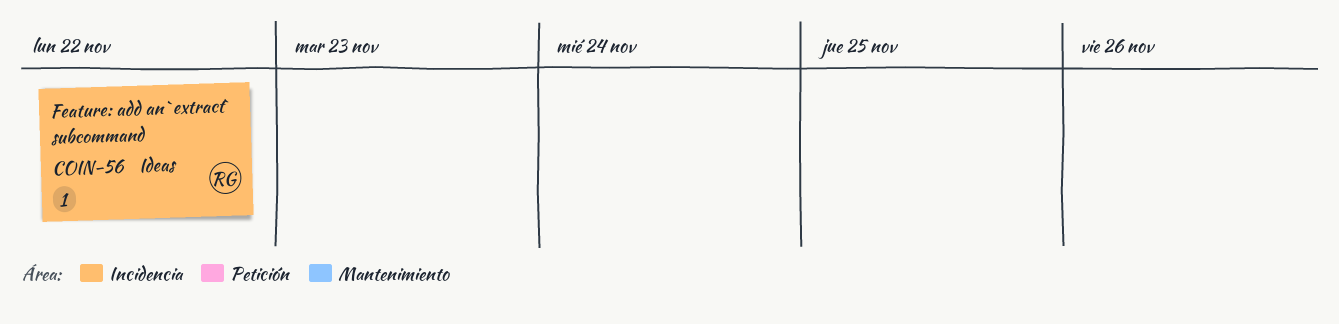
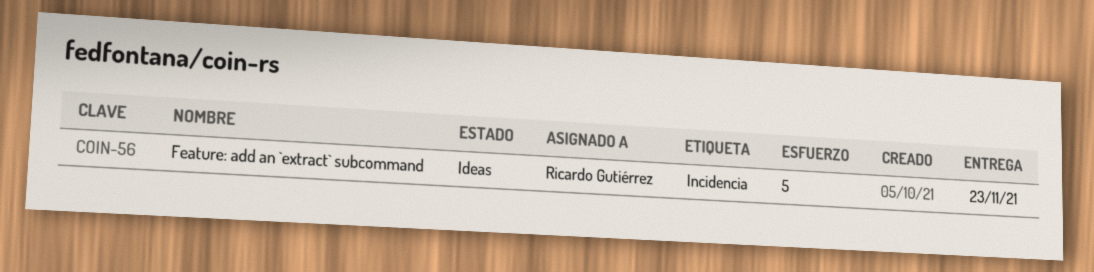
COIN-56, estimate: 1 -> 5
COIN-56, due: Nov 22 -> Nov 23

